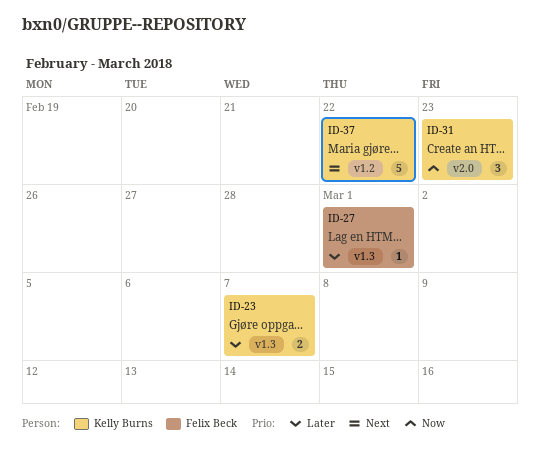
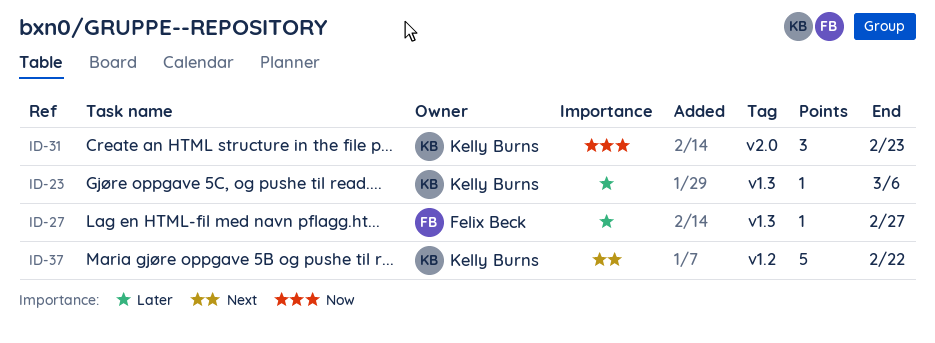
ID-23, estimate: 2 -> 1
ID-23, due: Mar 7 -> Mar 6
ID-27, due: Mar 1 -> Feb 27

